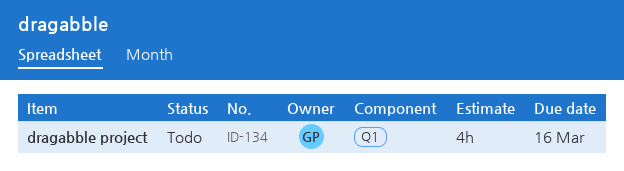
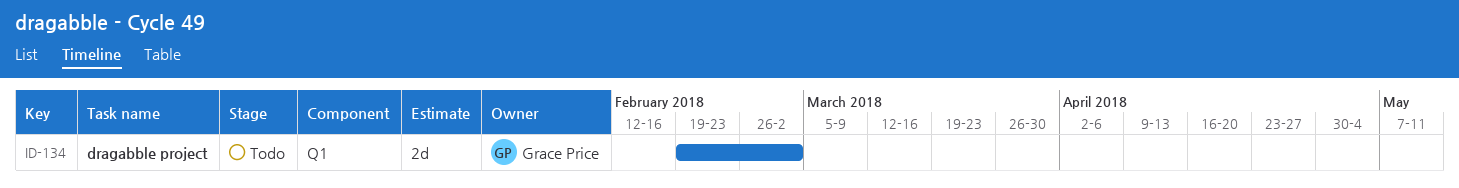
ID-134, estimate: 4h -> 2d
ID-134, due: Mar 16 -> Mar 2

